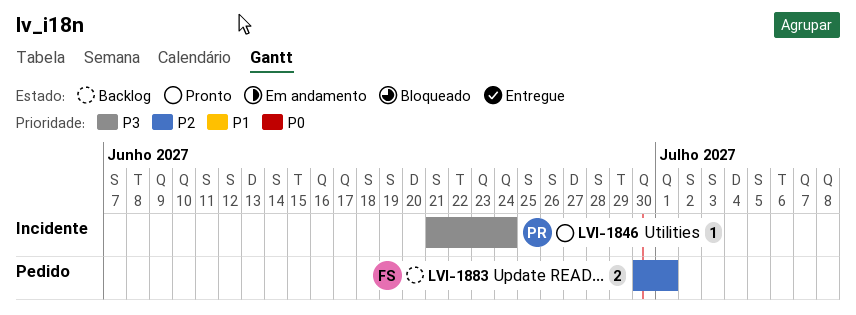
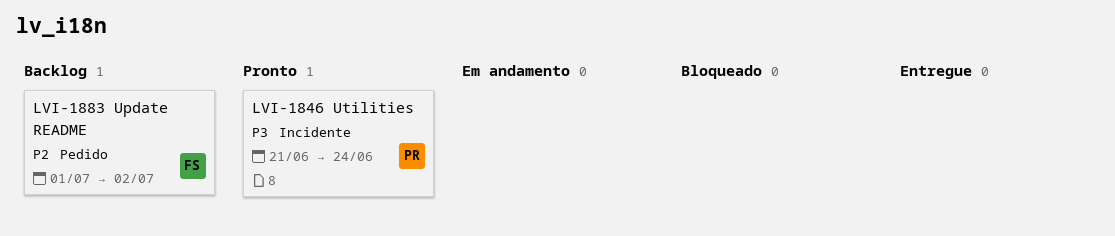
LVI-1883, start: Jun 30 -> Jul 1
LVI-1883, due: Jul 1 -> Jul 2

